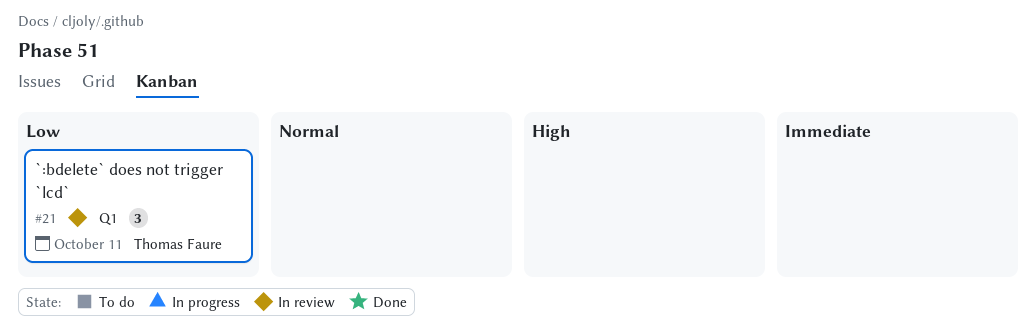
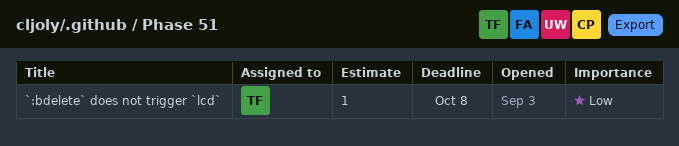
`:bdelete` does not trigger `lcd`, estimate: 3 -> 1
`:bdelete` does not trigger `lcd`, due: Oct 11 -> Oct 8

